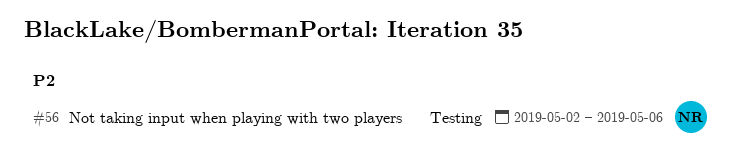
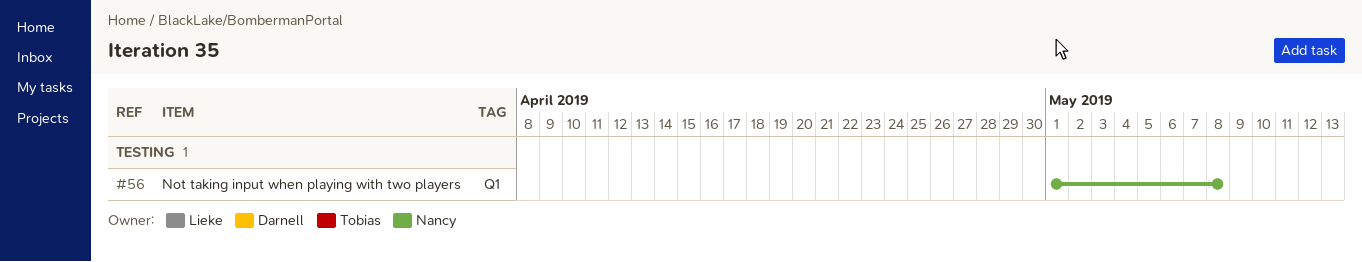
#56, start: May 2 -> May 1
#56, due: May 6 -> May 8

